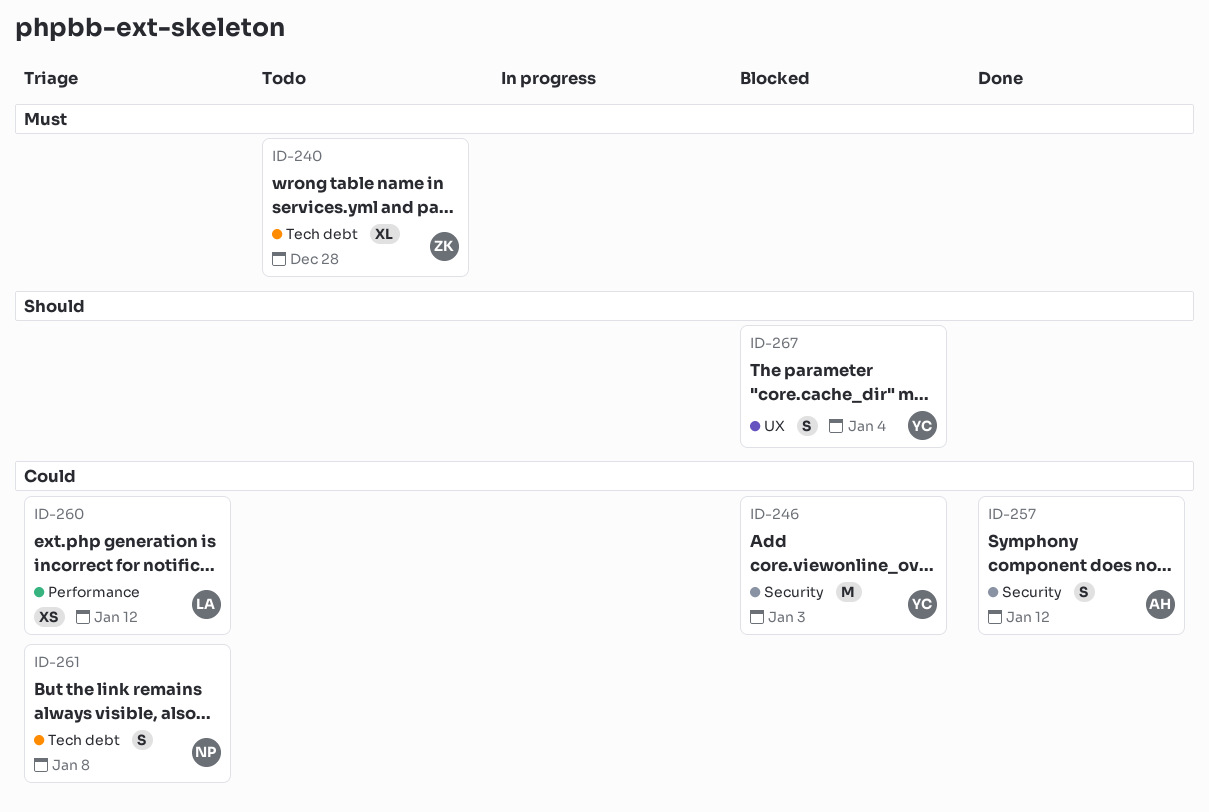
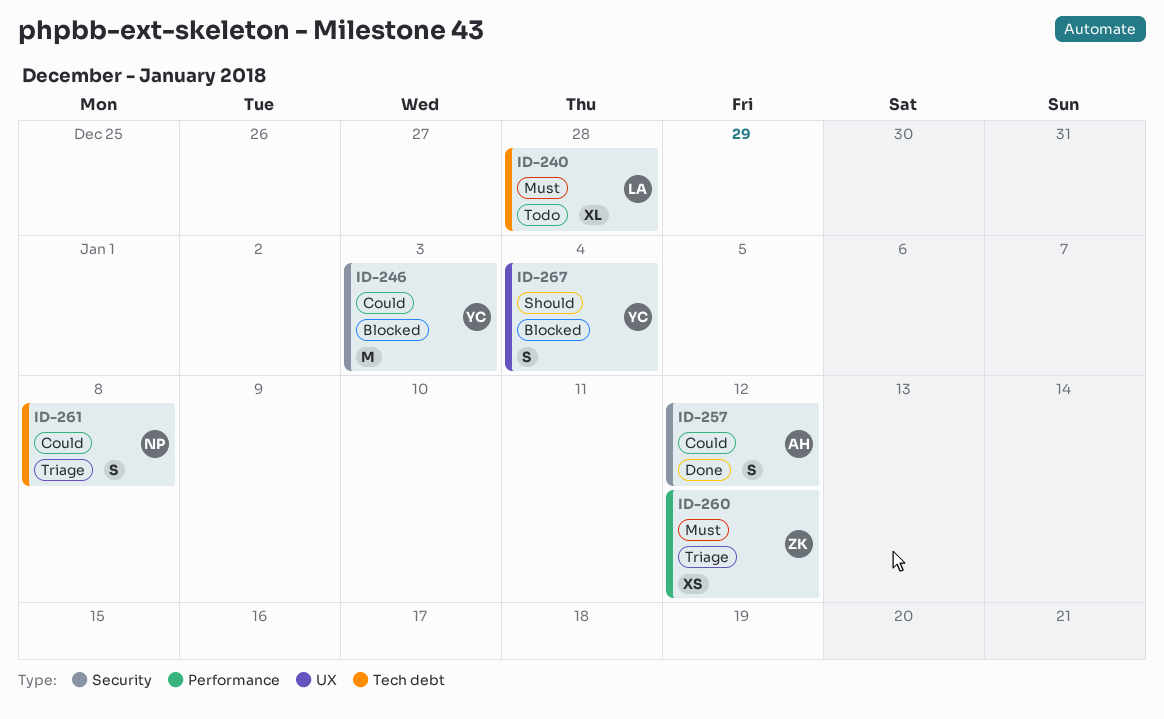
ID-240, owner: ZK -> LA
ID-260, owner: LA -> ZK
ID-260, priority: Could -> Must

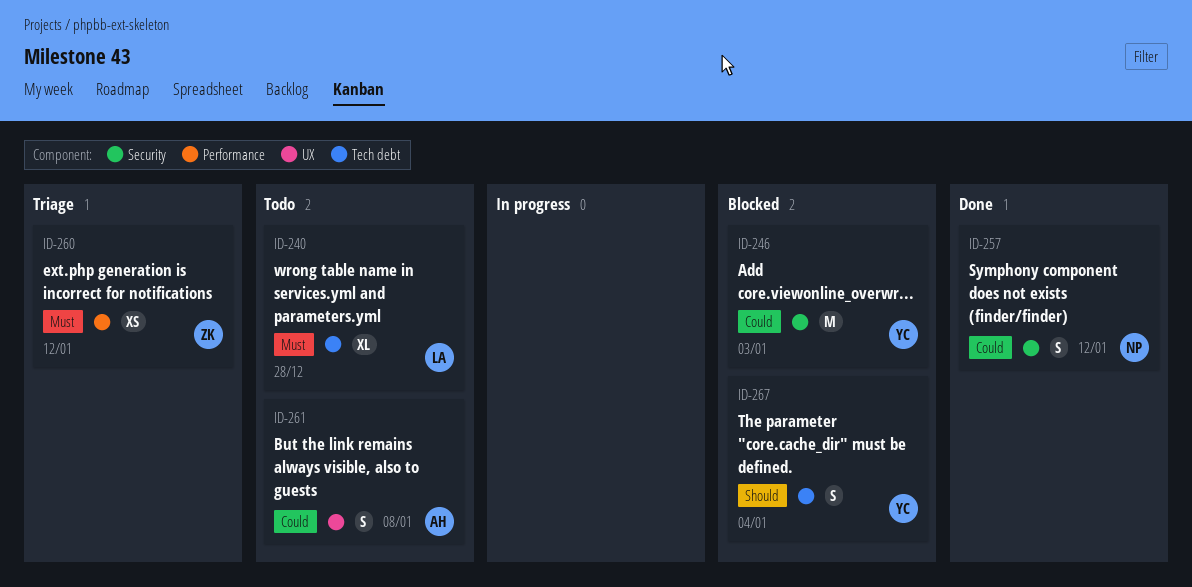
ID-257, owner: AH -> NP
ID-261, status: Triage -> Todo
ID-261, owner: NP -> AH
ID-261, label: Tech debt -> UX
ID-267, label: UX -> Tech debt

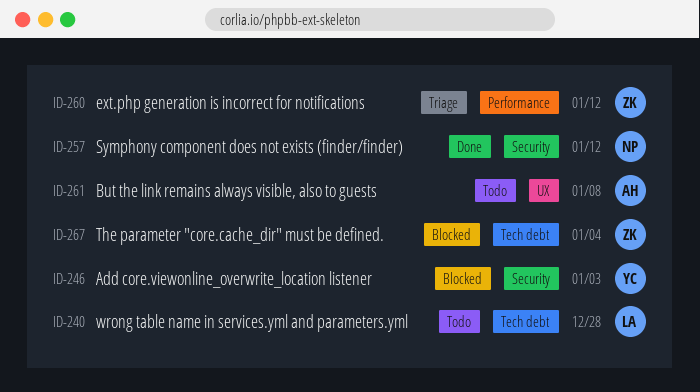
ID-267, owner: YC -> ZK

